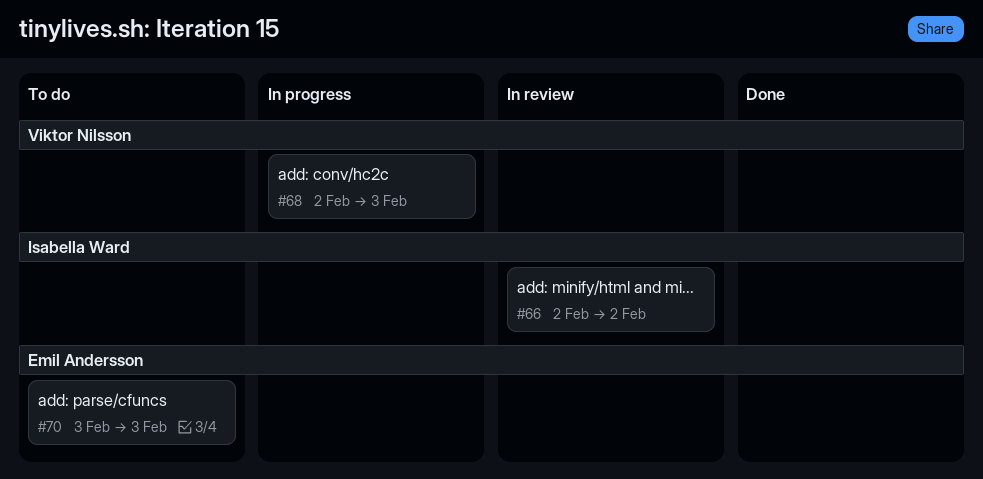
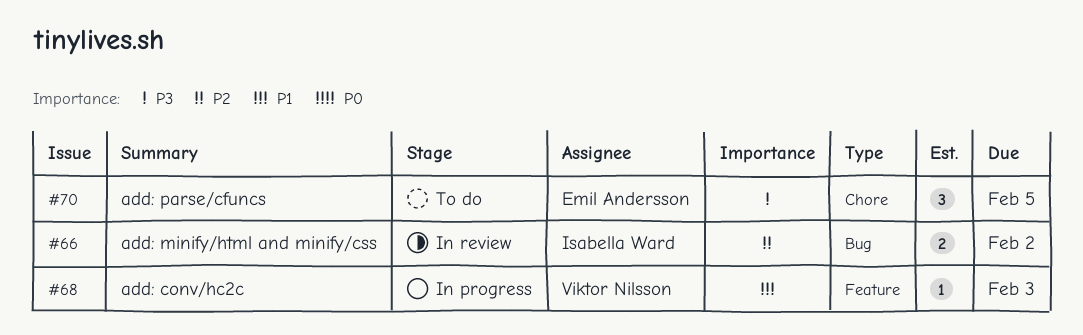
#70, due: Feb 3 -> Feb 5

